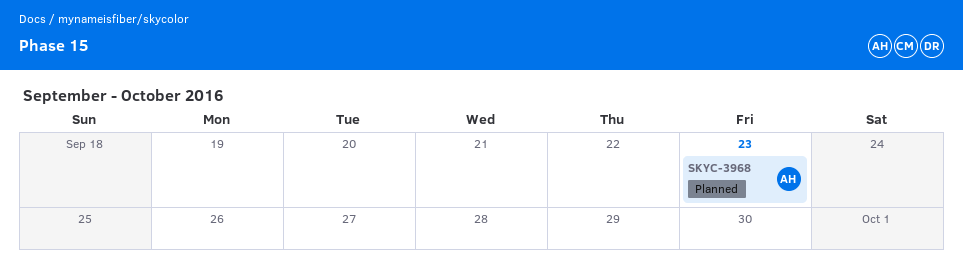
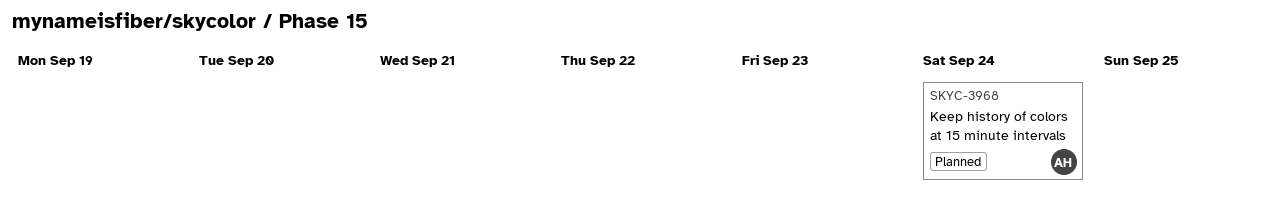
SKYC-3968, due: Sep 23 -> Sep 24

